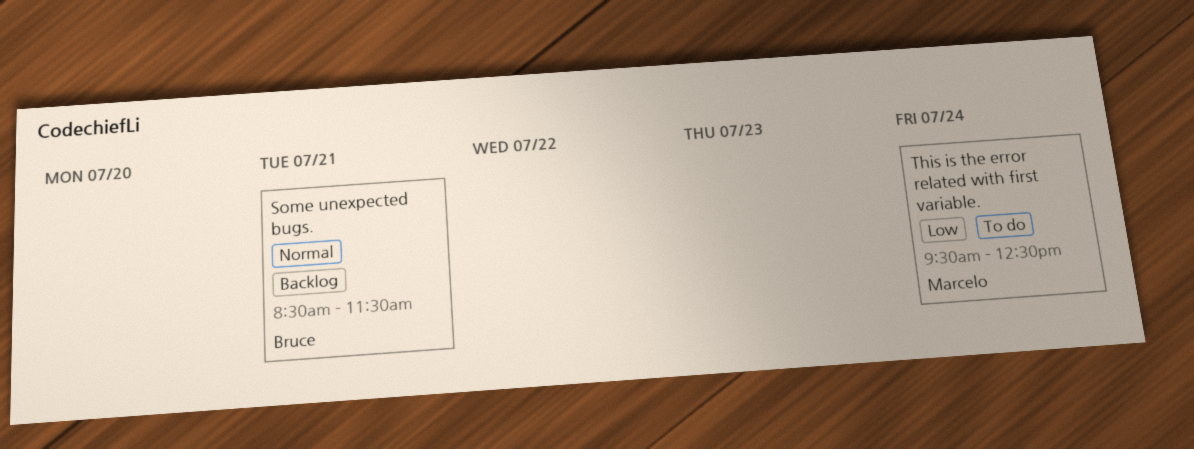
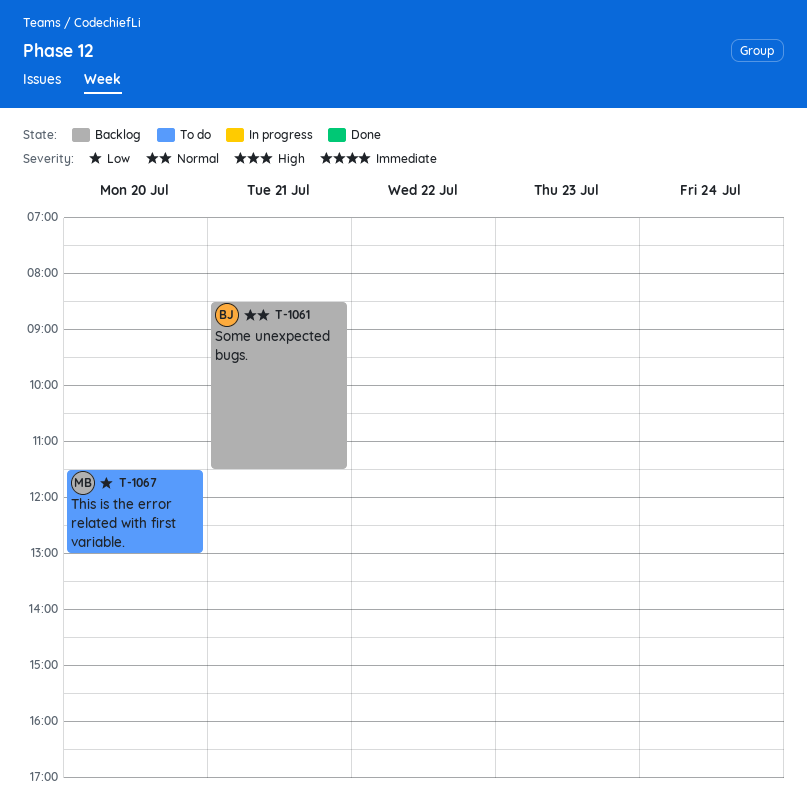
This is the error related with first variable., day: Jul 24 -> Jul 20
This is the error related with first variable., begins: 09:30 -> 11:30
This is the error related with first variable., ends: 12:30 -> 13:00

